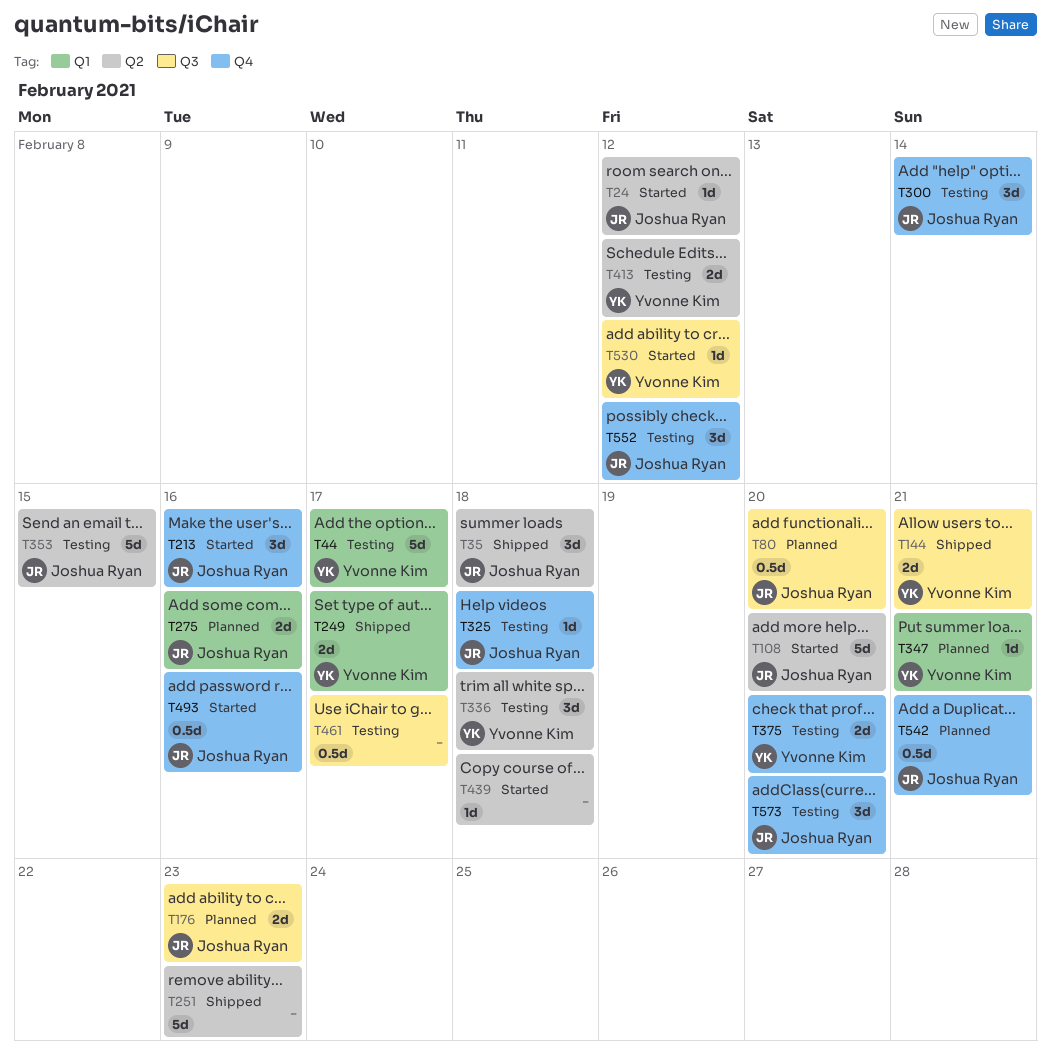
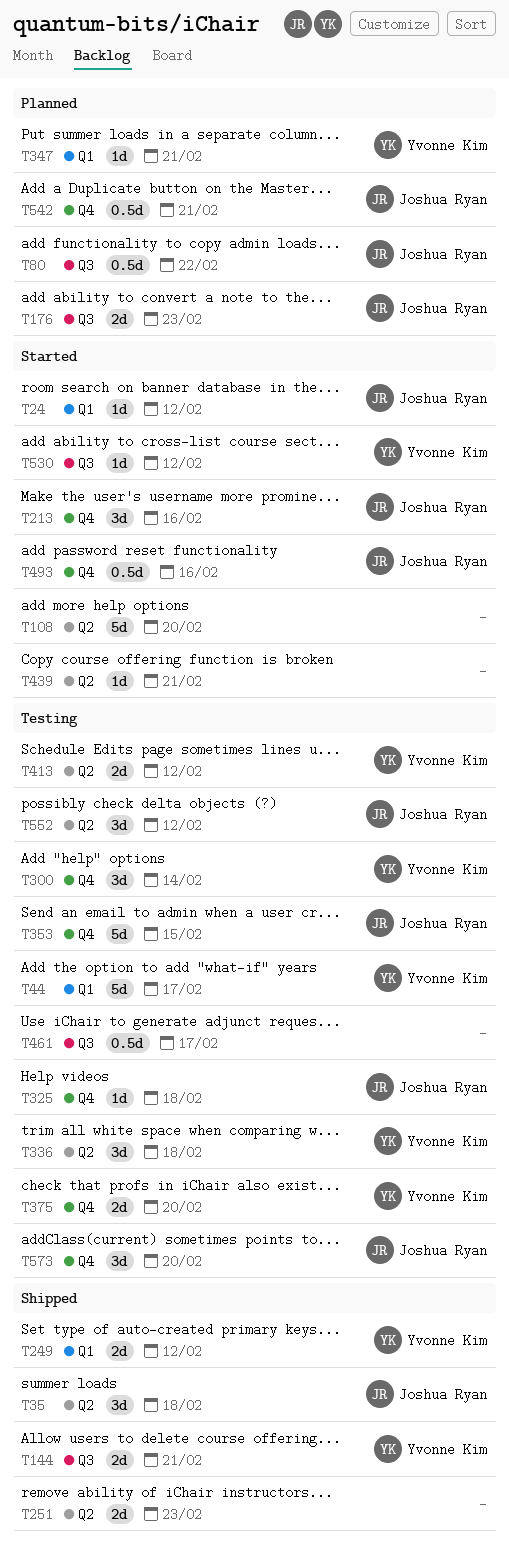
T24, label: Q2 -> Q1
T80, due: Feb 20 -> Feb 22
T108, owner: Joshua Ryan -> none
T249, due: Feb 17 -> Feb 12
T251, estimate: 5d -> 2d
T275: present -> none
T300, owner: Joshua Ryan -> Yvonne Kim
T353, label: Q2 -> Q4
T439, due: Feb 18 -> Feb 21
T552, label: Q4 -> Q2

